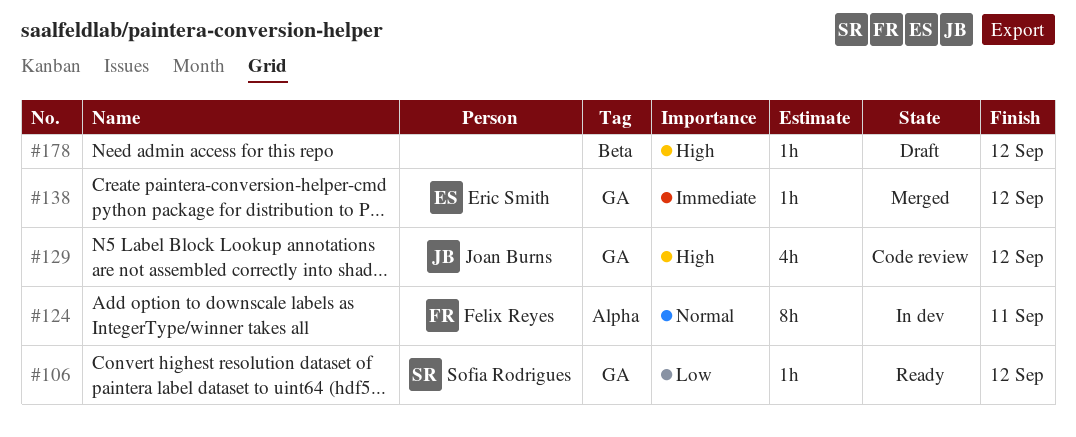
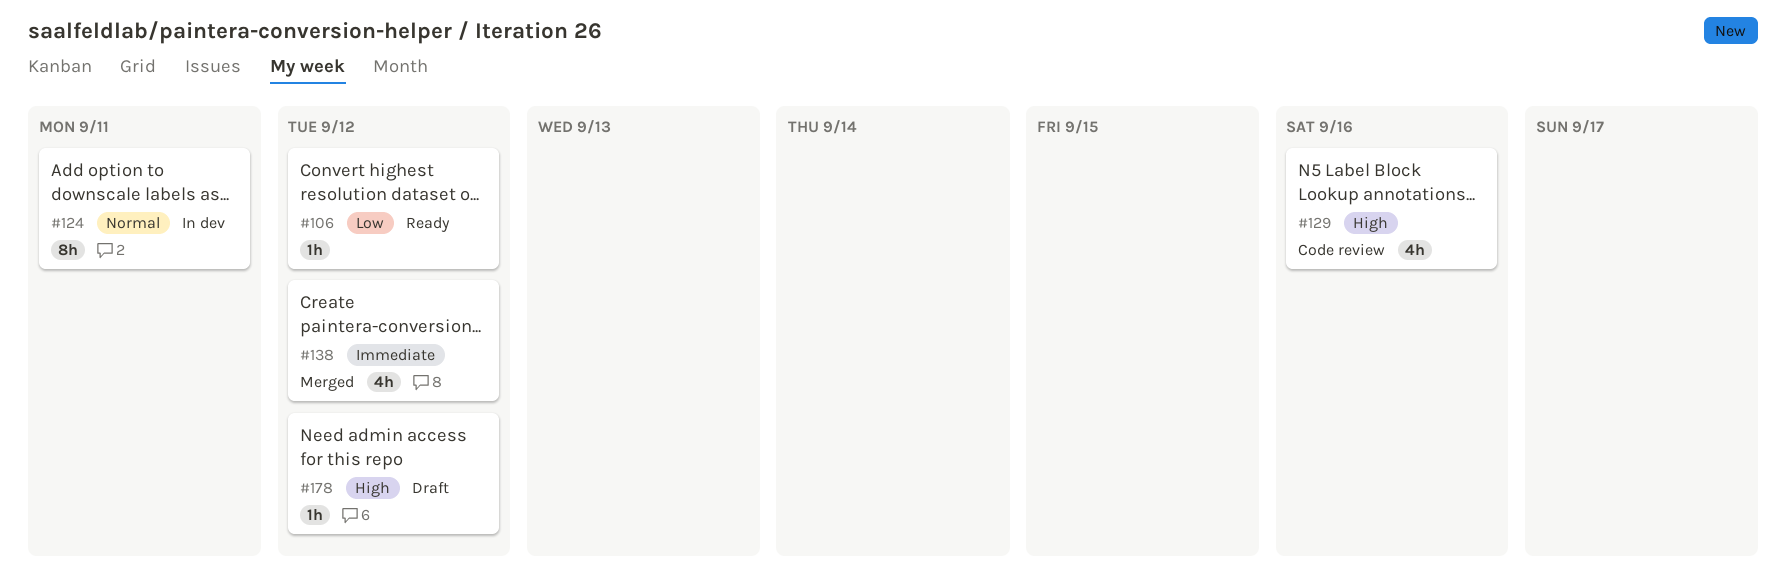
#129, due: Sep 12 -> Sep 16
#138, estimate: 1h -> 4h

